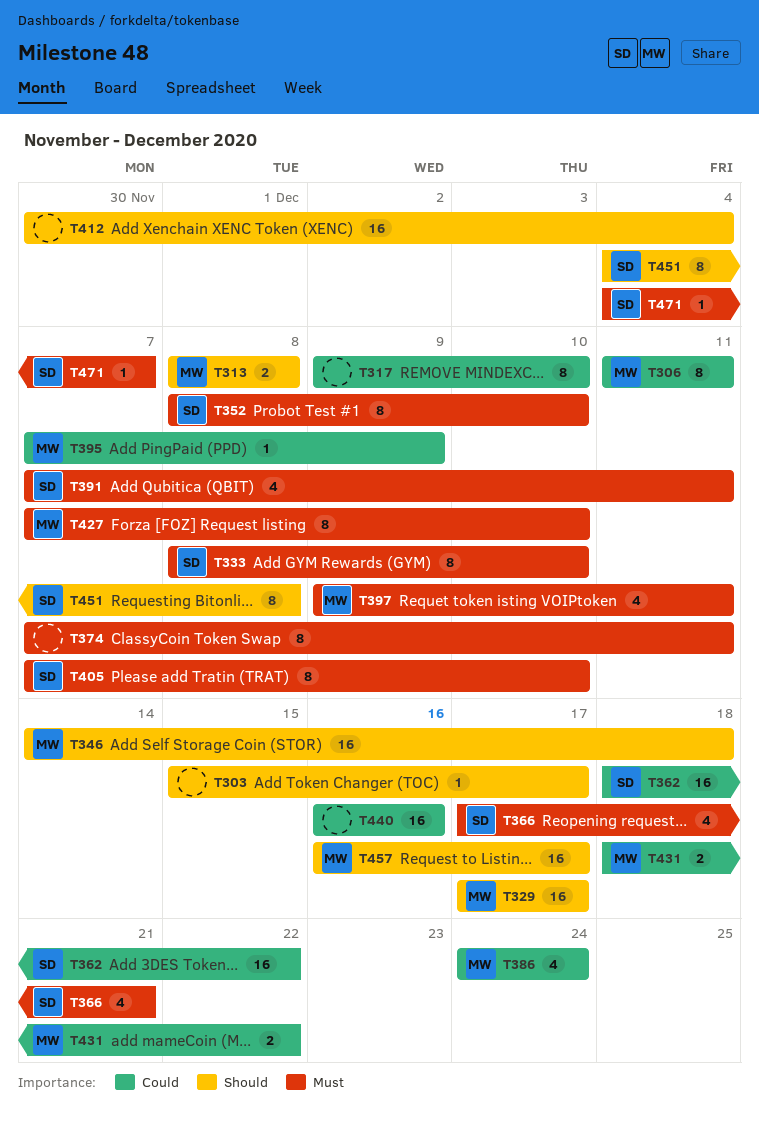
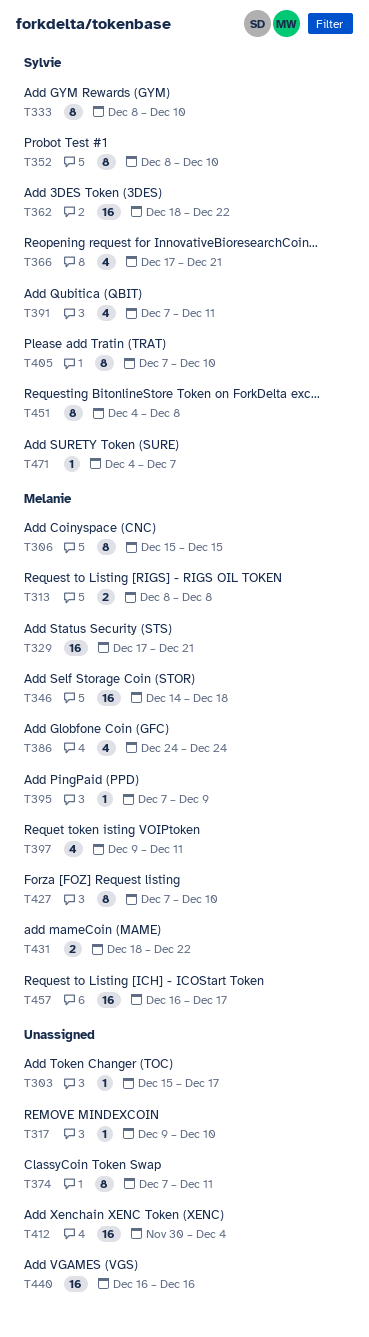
T306, start: Dec 11 -> Dec 15
T306, due: Dec 11 -> Dec 15
T317, estimate: 8 -> 1
T329, due: Dec 17 -> Dec 21

